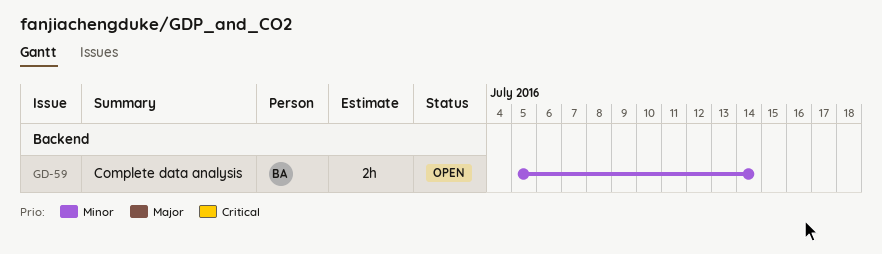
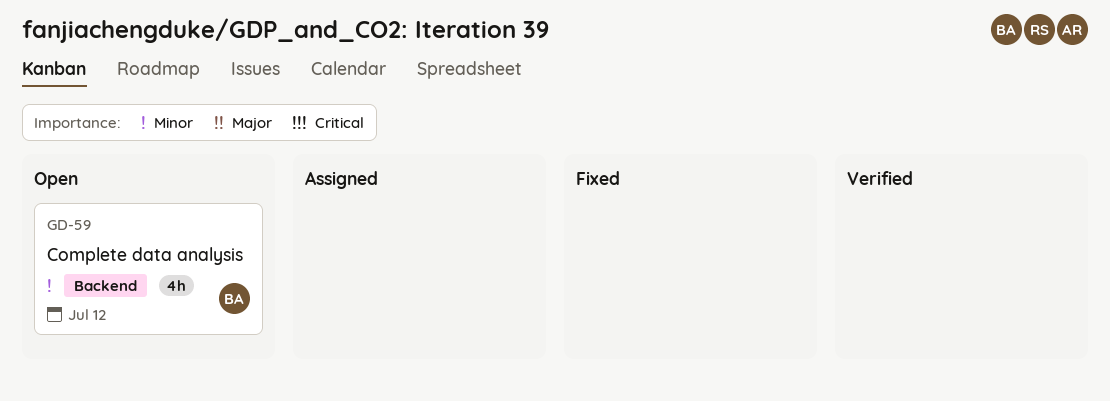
GD-59, estimate: 2h -> 4h
GD-59, due: Jul 14 -> Jul 12

